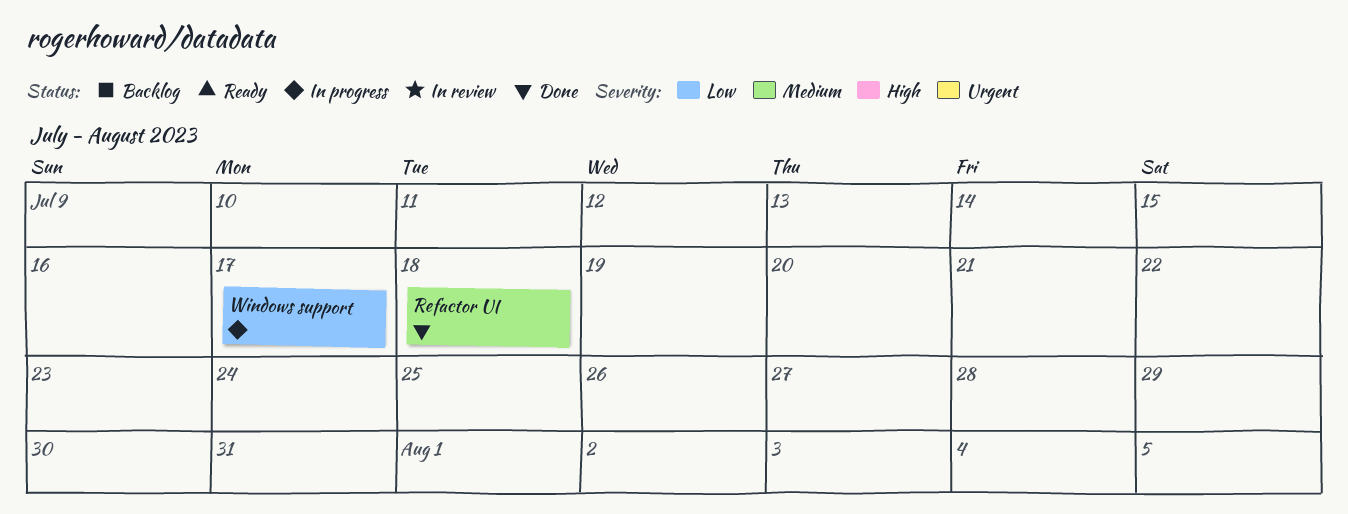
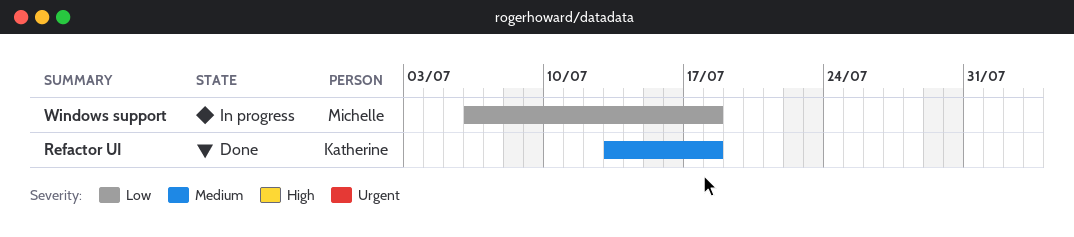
Windows support, due: Jul 17 -> Jul 18

